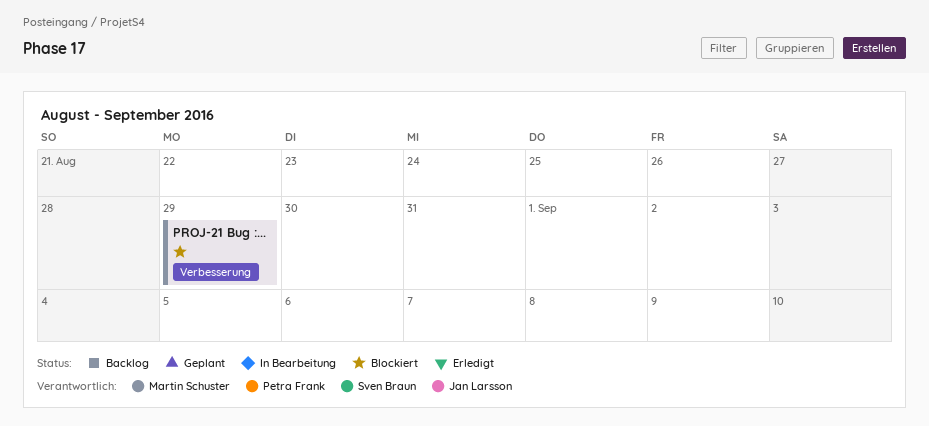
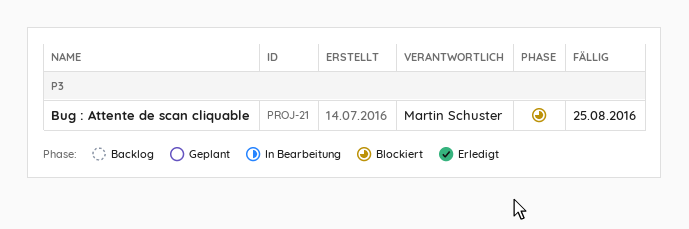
PROJ-21, due: Aug 29 -> Aug 25

